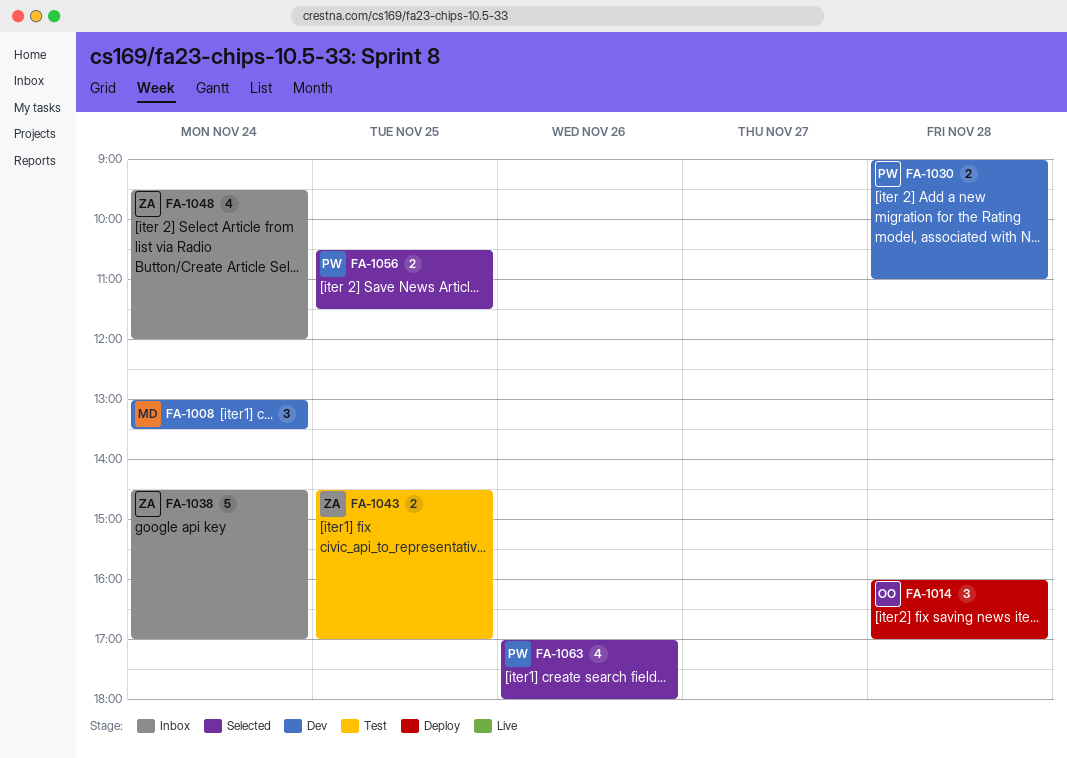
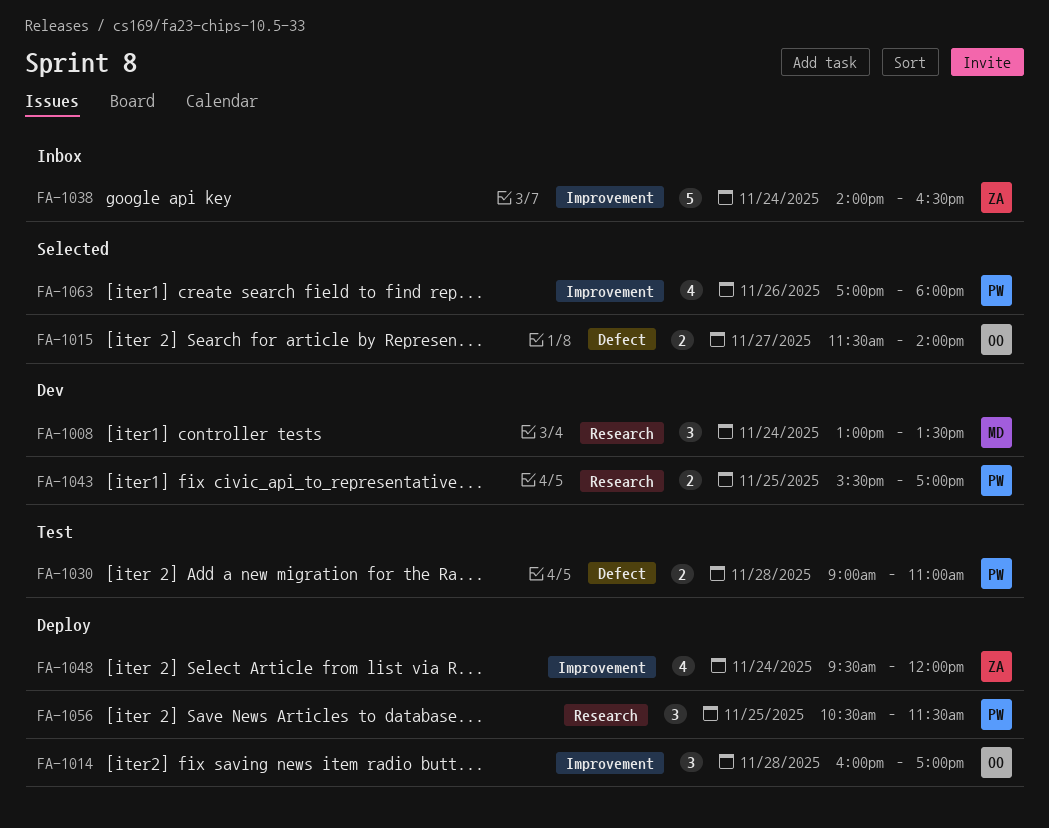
FA-1015: none -> present
FA-1030, status: Dev -> Test
FA-1038, begins: 14:30 -> 14:00
FA-1038, ends: 17:00 -> 16:30
FA-1043, status: Test -> Dev
FA-1043, owner: ZA -> PW
FA-1043, begins: 14:30 -> 15:30
FA-1048, status: Inbox -> Deploy
FA-1056, status: Selected -> Deploy
FA-1056, estimate: 2 -> 3

